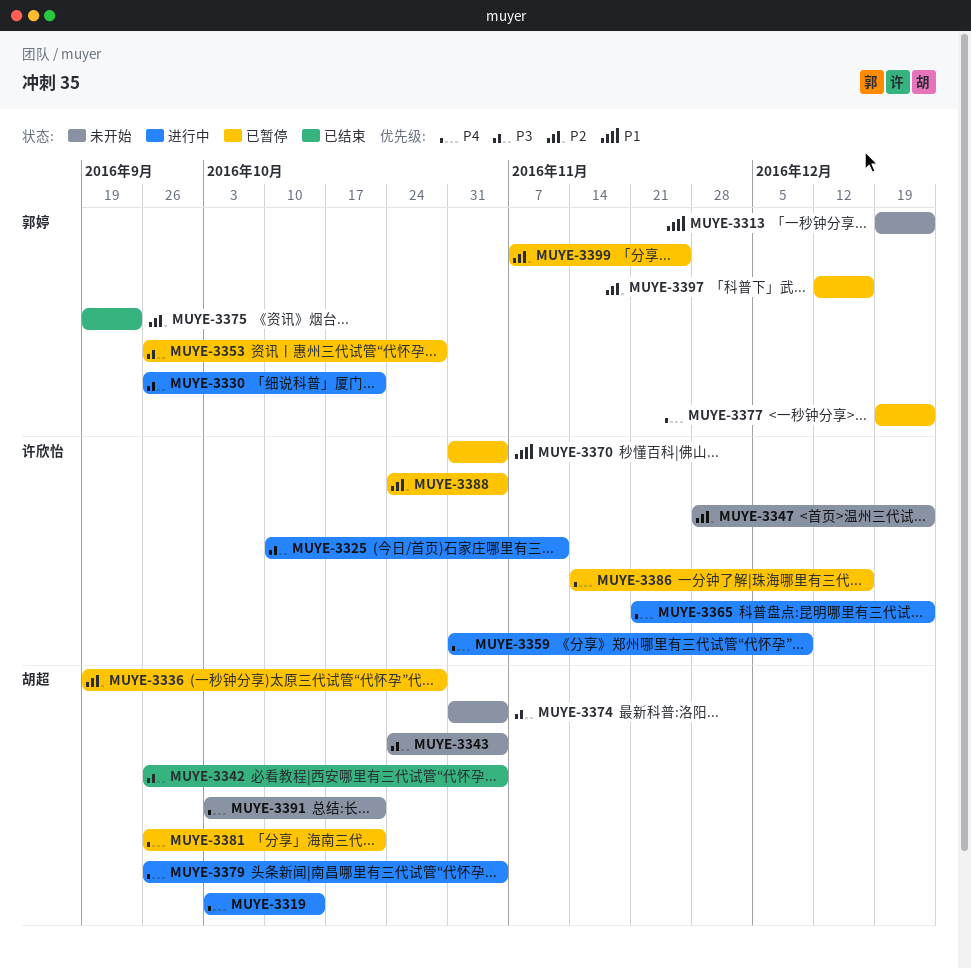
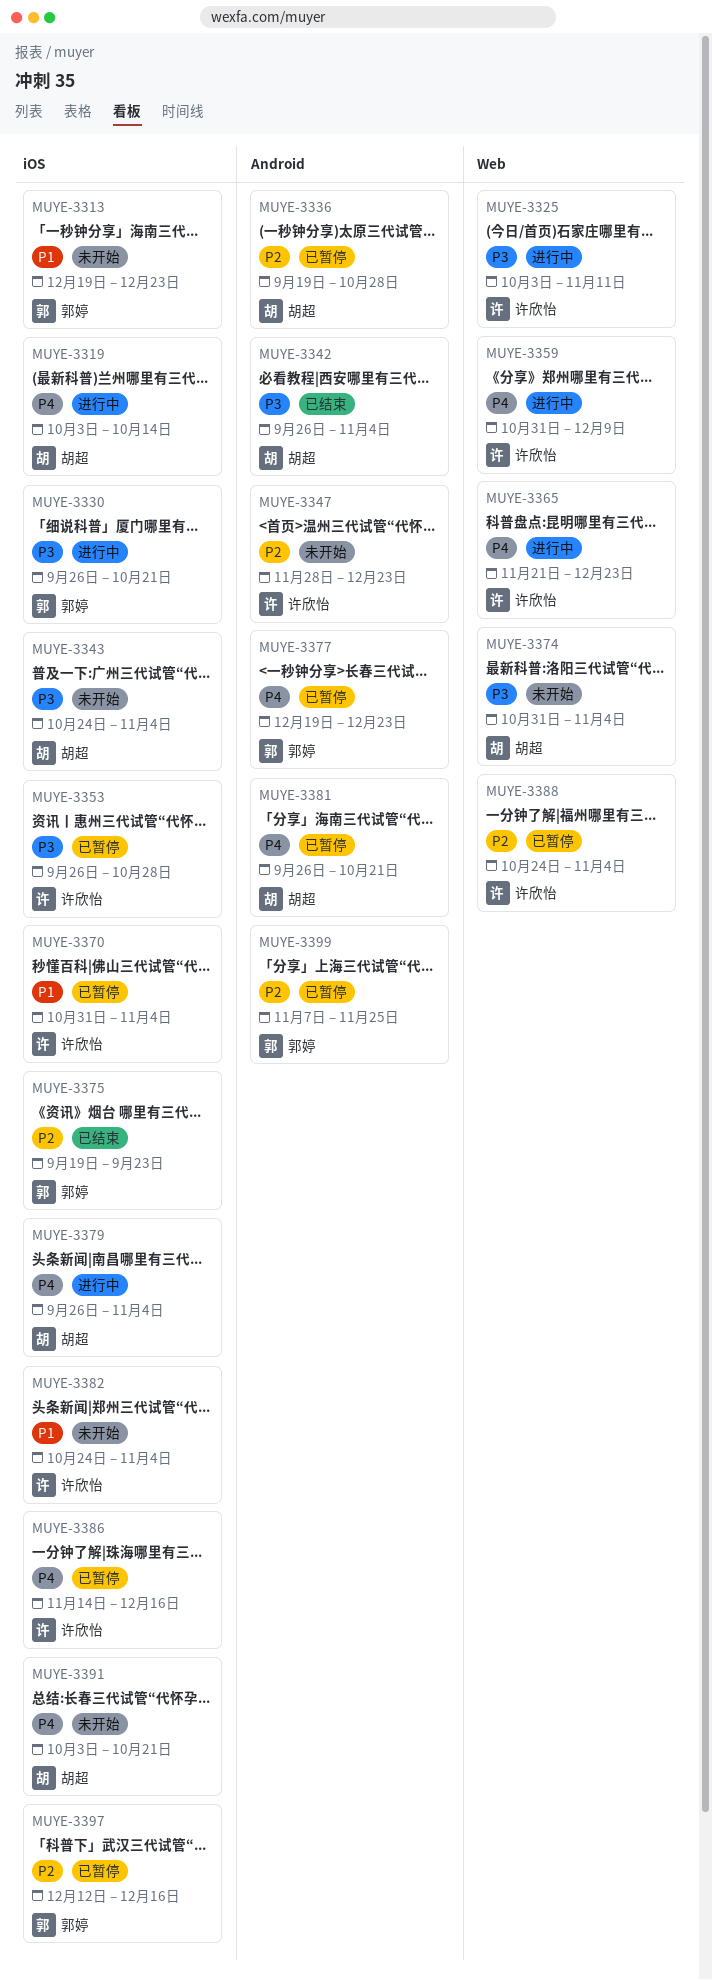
MUYE-3325, start: Oct 10 -> Oct 3
MUYE-3353, owner: 郭婷 -> 许欣怡
MUYE-3382: none -> present

